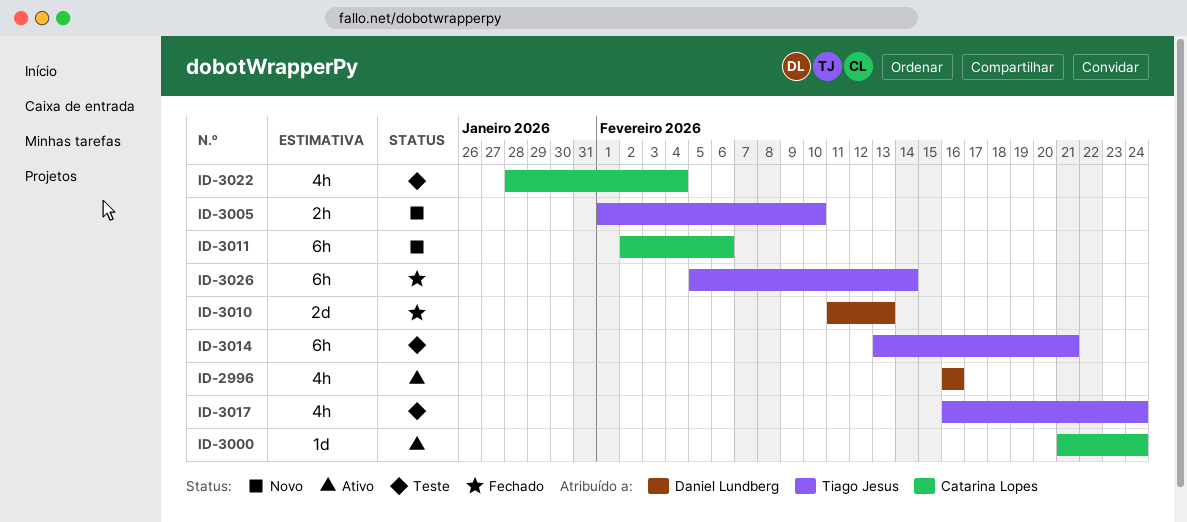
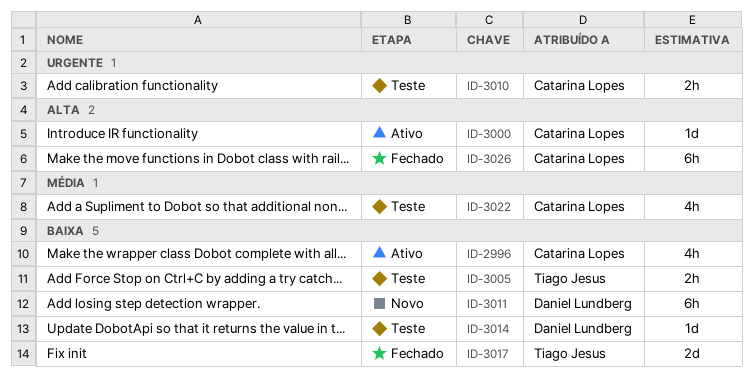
ID-2996, owner: Daniel Lundberg -> Catarina Lopes
ID-3005, status: Novo -> Teste
ID-3010, status: Fechado -> Teste
ID-3010, owner: Daniel Lundberg -> Catarina Lopes
ID-3010, estimate: 2d -> 2h
ID-3011, owner: Catarina Lopes -> Daniel Lundberg
ID-3014, owner: Tiago Jesus -> Daniel Lundberg
ID-3014, estimate: 6h -> 1d
ID-3017, status: Teste -> Fechado
ID-3017, estimate: 4h -> 2d
ID-3026, owner: Tiago Jesus -> Catarina Lopes

